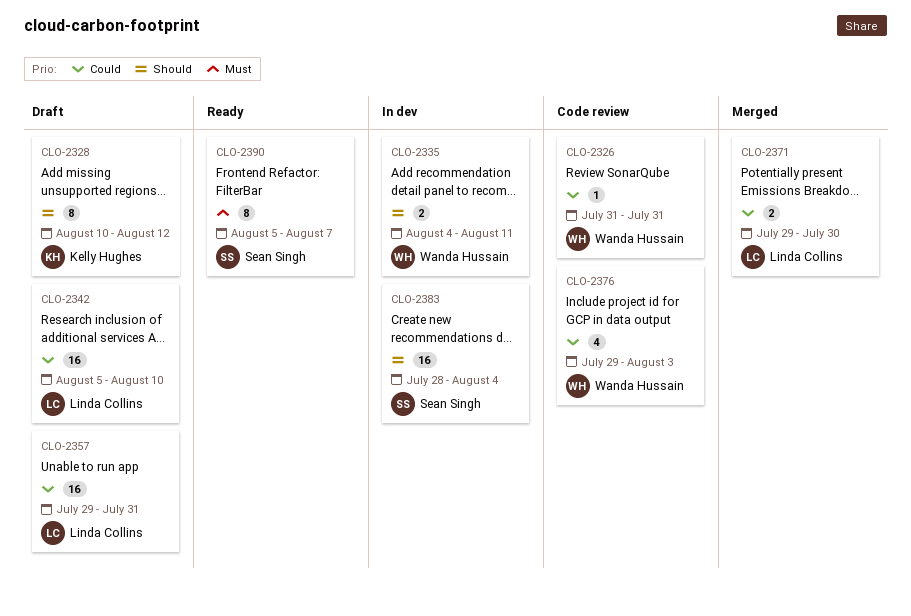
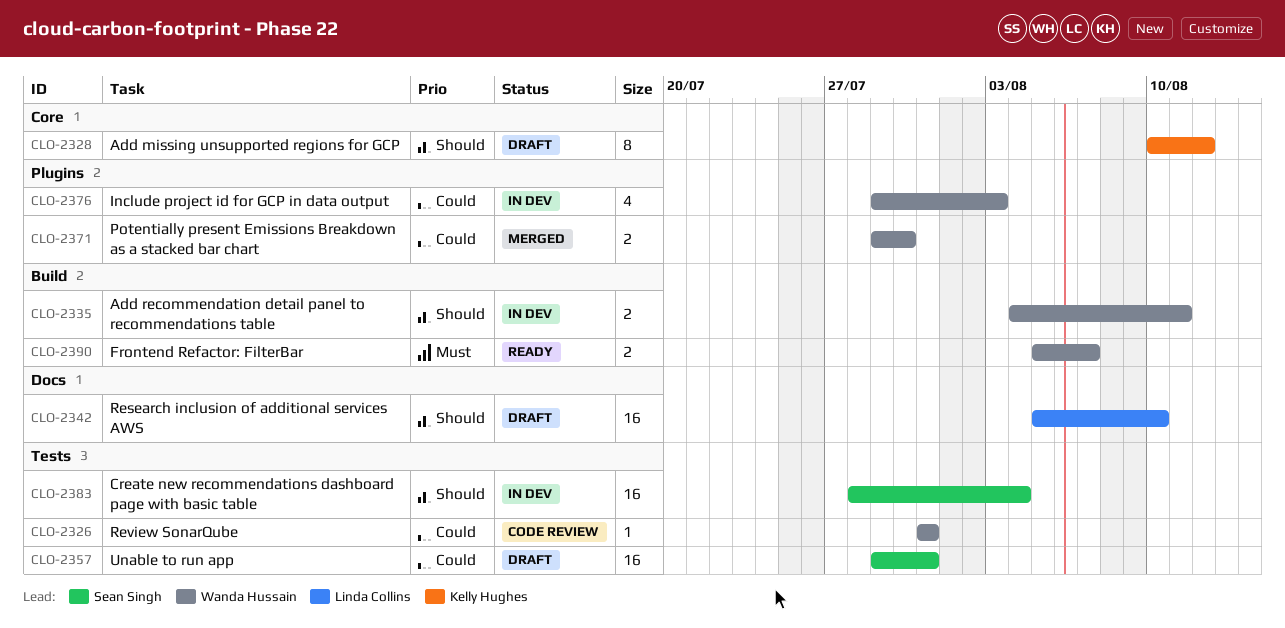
CLO-2342, priority: Could -> Should
CLO-2357, owner: Linda Collins -> Sean Singh
CLO-2371, owner: Linda Collins -> Wanda Hussain
CLO-2376, status: Code review -> In dev
CLO-2390, owner: Sean Singh -> Wanda Hussain
CLO-2390, estimate: 8 -> 2

